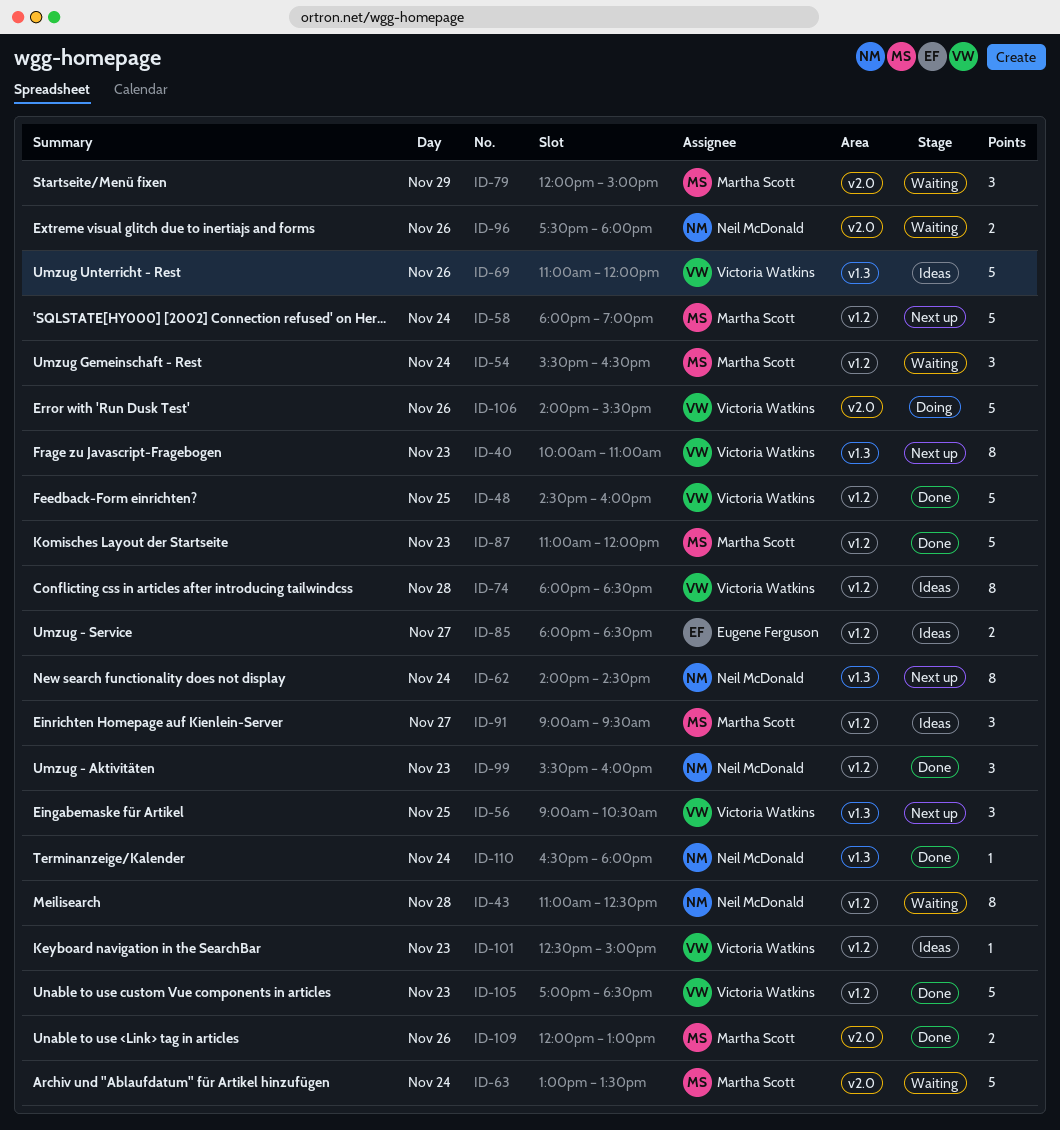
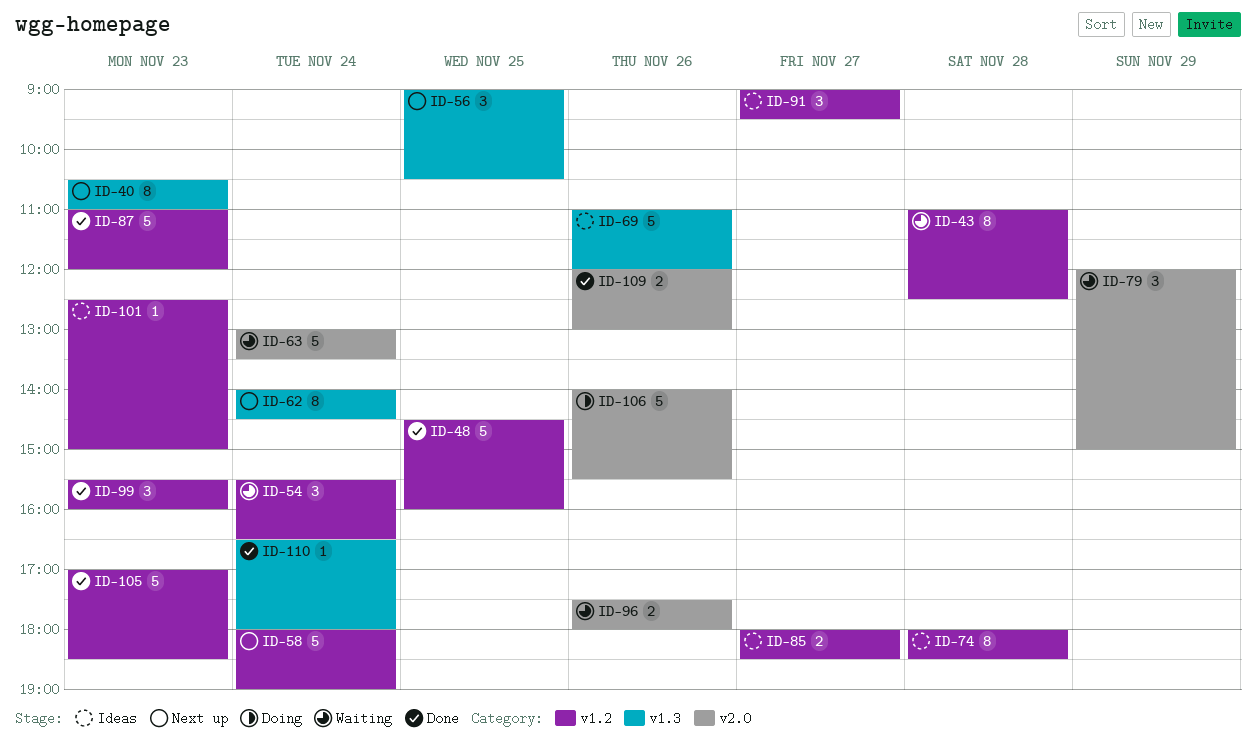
ID-40, begins: 10:00 -> 10:30

